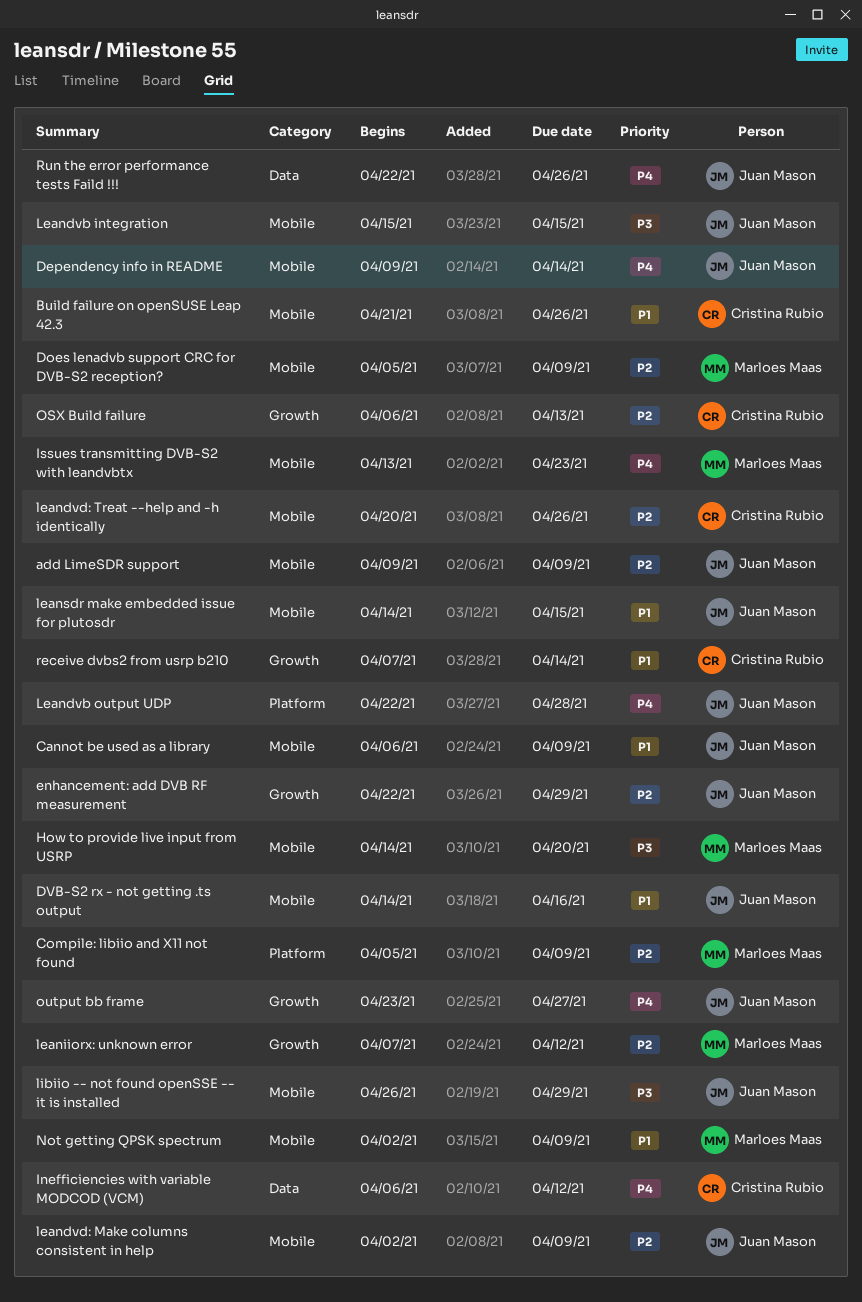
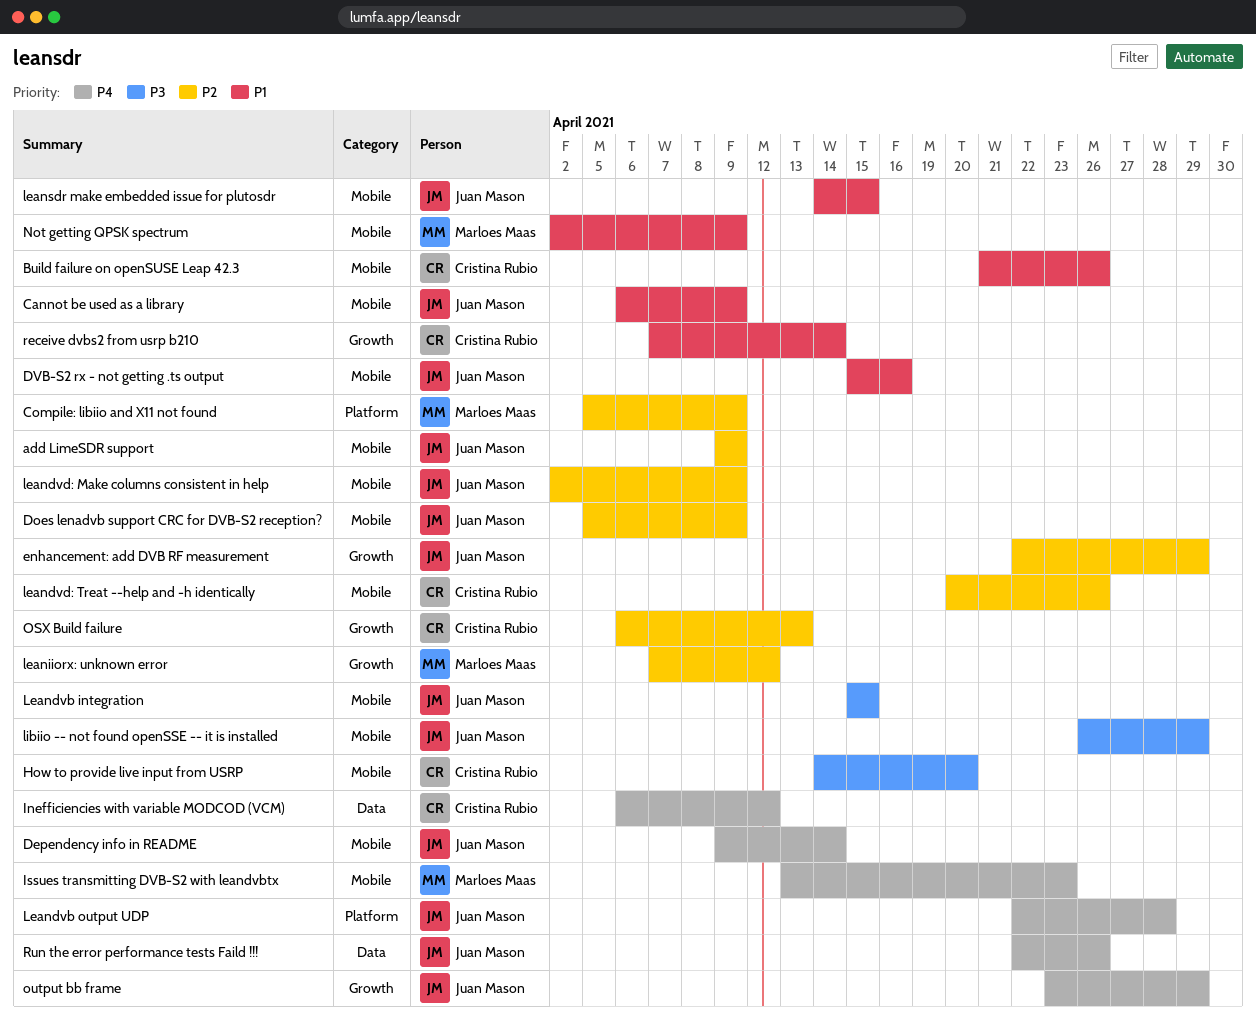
Does lenadvb support CRC for DVB-S2 reception?, owner: Marloes Maas -> Juan Mason
DVB-S2 rx - not getting .ts output, start: Apr 14 -> Apr 15
How to provide live input from USRP, owner: Marloes Maas -> Cristina Rubio
output bb frame, due: Apr 27 -> Apr 29

